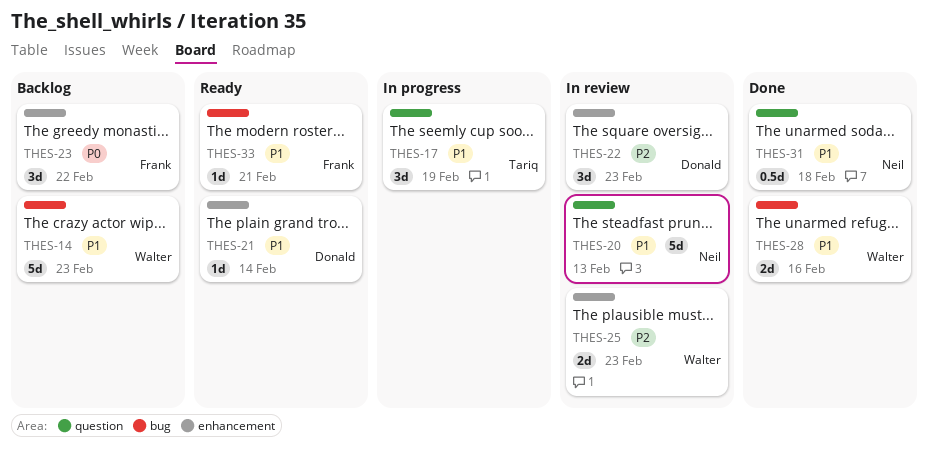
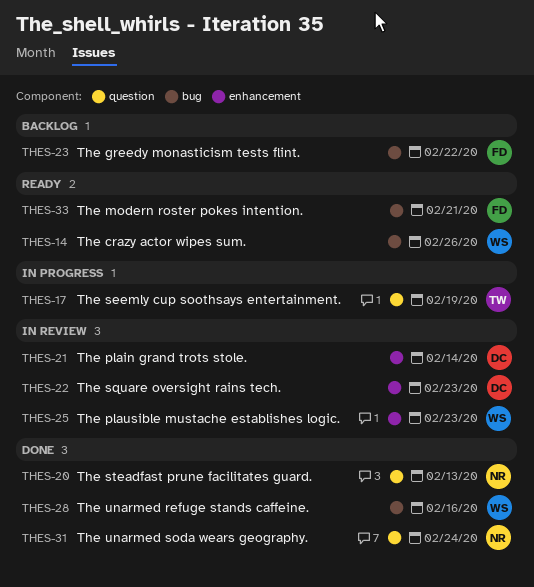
THES-14, status: Backlog -> Ready
THES-14, due: Feb 23 -> Feb 26
THES-20, status: In review -> Done
THES-21, status: Ready -> In review
THES-23, label: enhancement -> bug
THES-31, due: Feb 18 -> Feb 24

